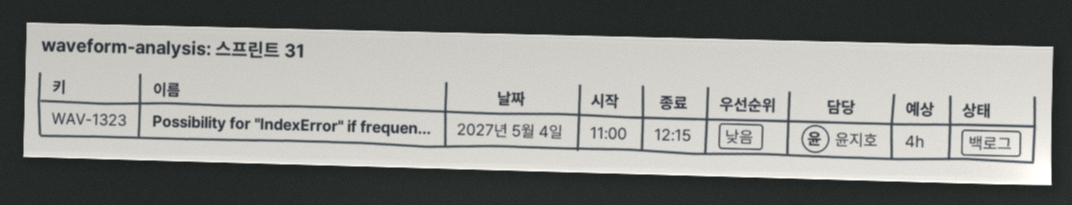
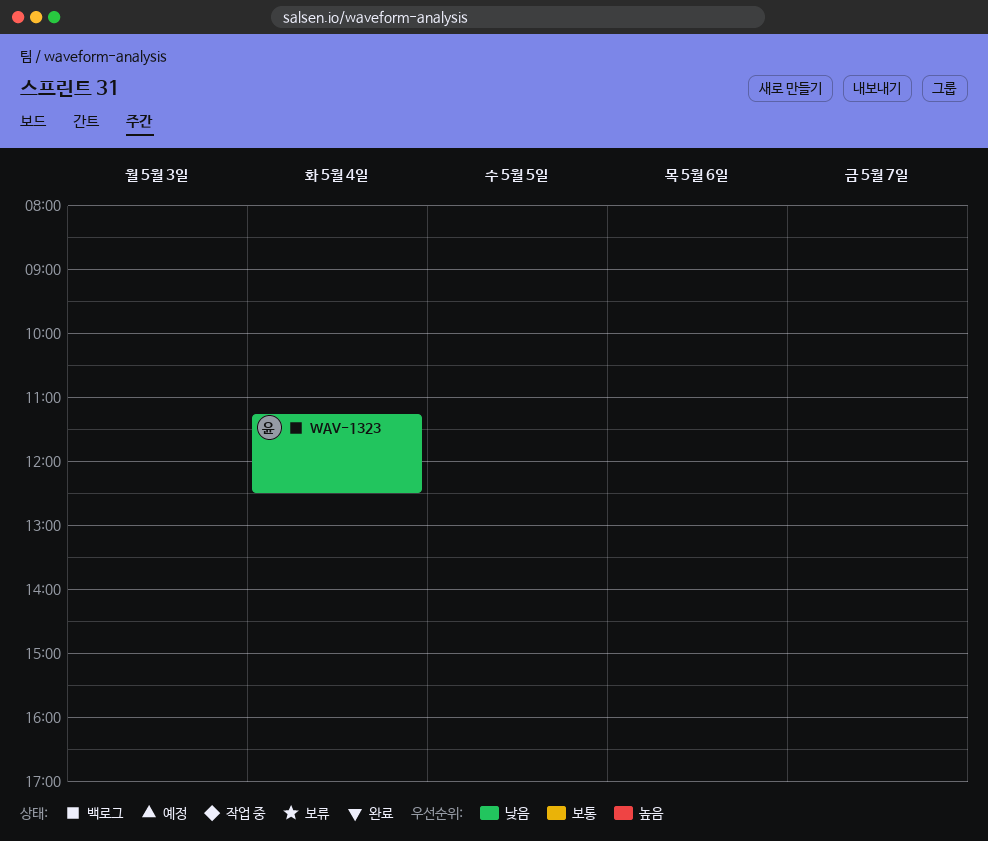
WAV-1323, begins: 11:00 -> 11:15
WAV-1323, ends: 12:15 -> 12:30

